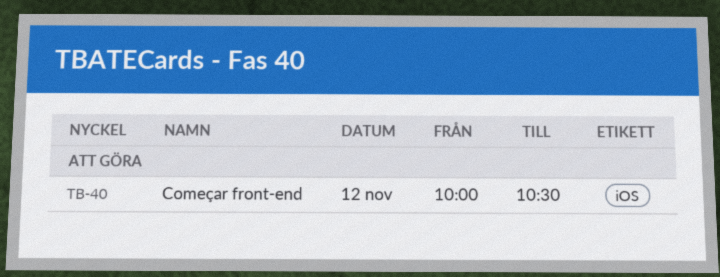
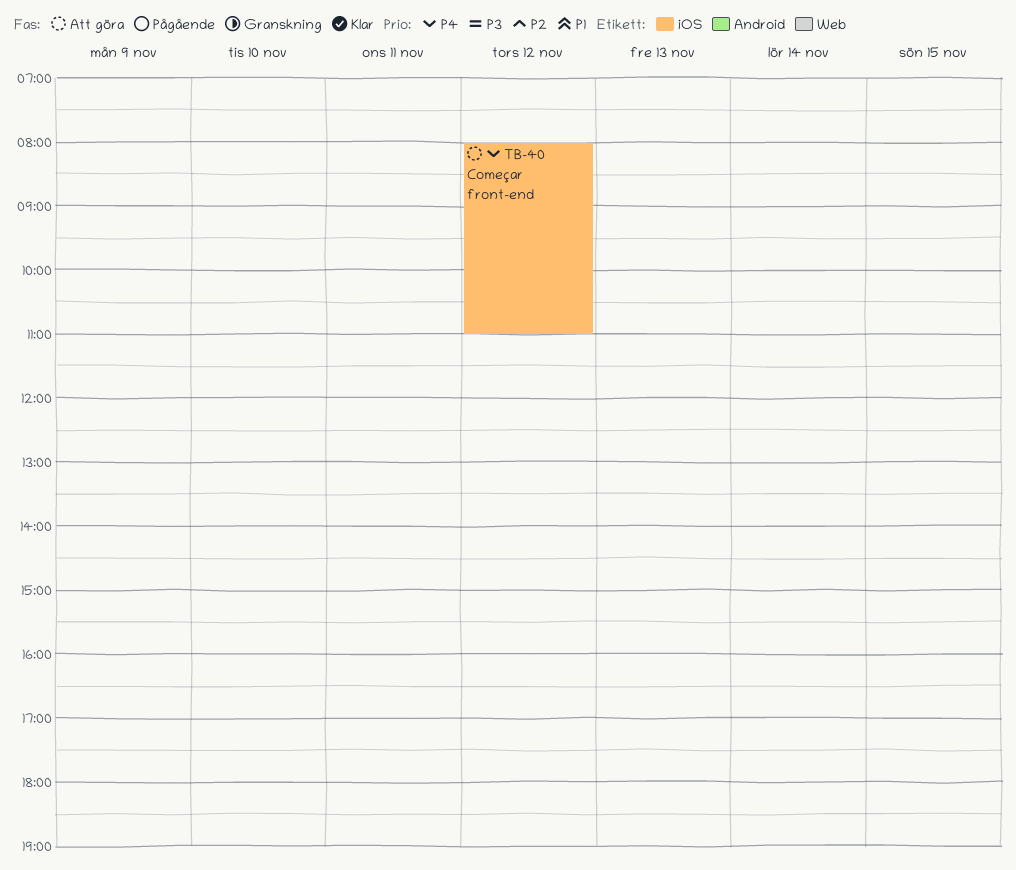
TB-40, begins: 10:00 -> 08:00
TB-40, ends: 10:30 -> 11:00

